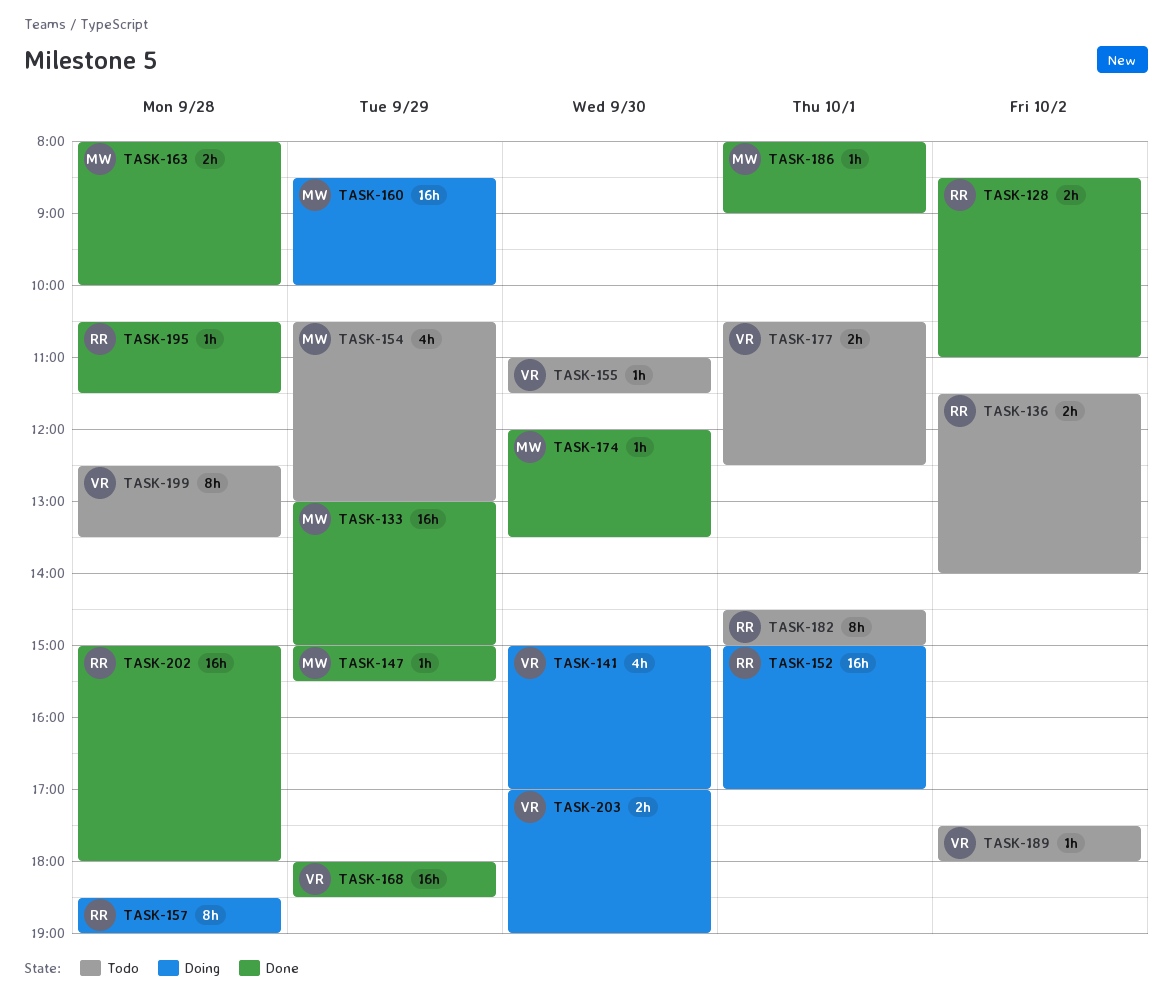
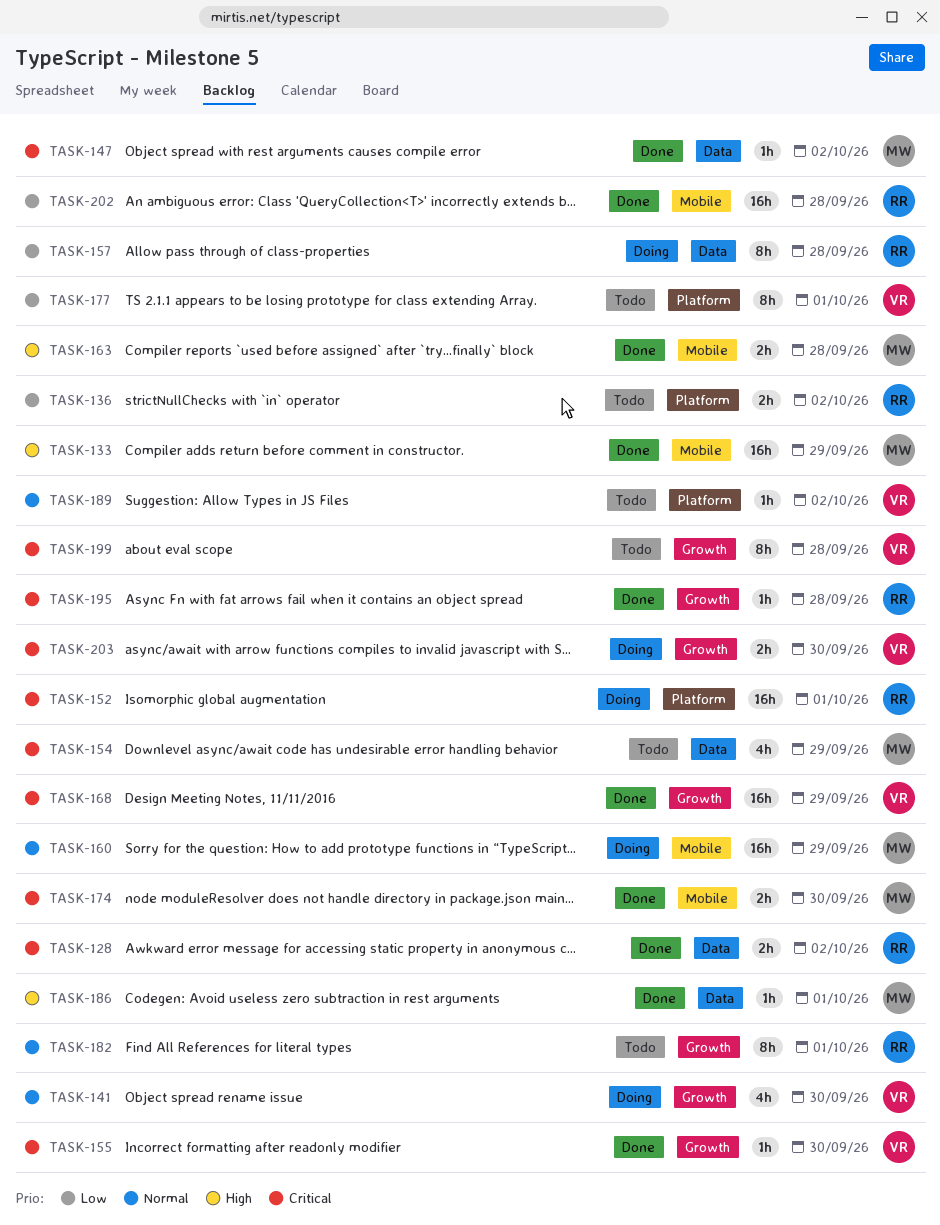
TASK-147, day: Sep 29 -> Oct 2
TASK-155, status: Todo -> Done
TASK-174, estimate: 1h -> 2h
TASK-177, estimate: 2h -> 8h

